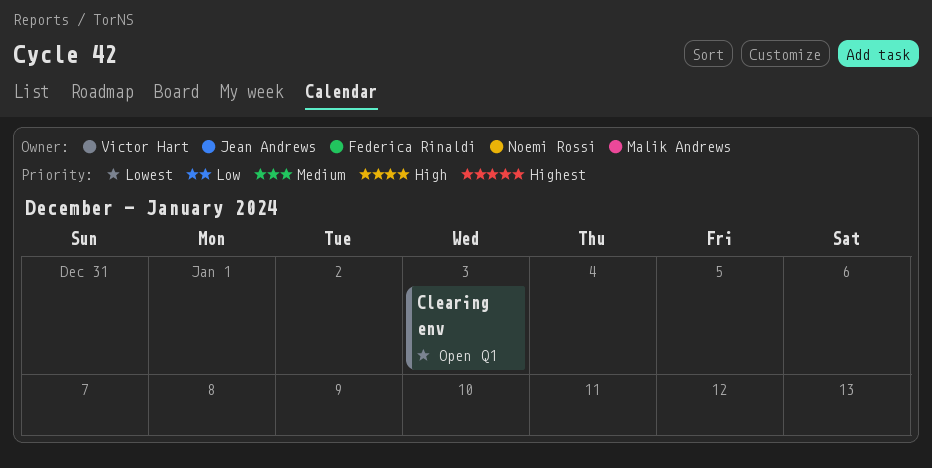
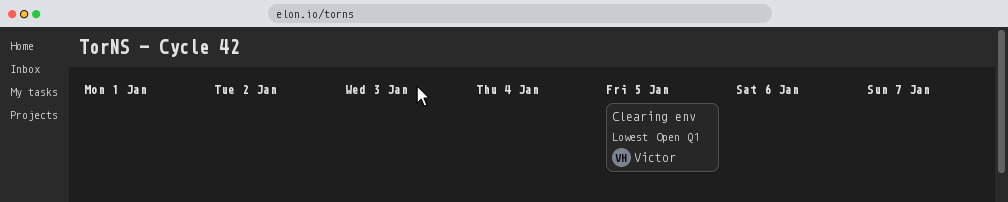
Clearing env, due: Jan 3 -> Jan 5

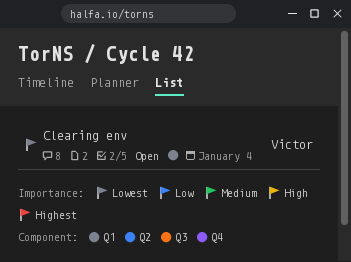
Clearing env, due: Jan 5 -> Jan 4

